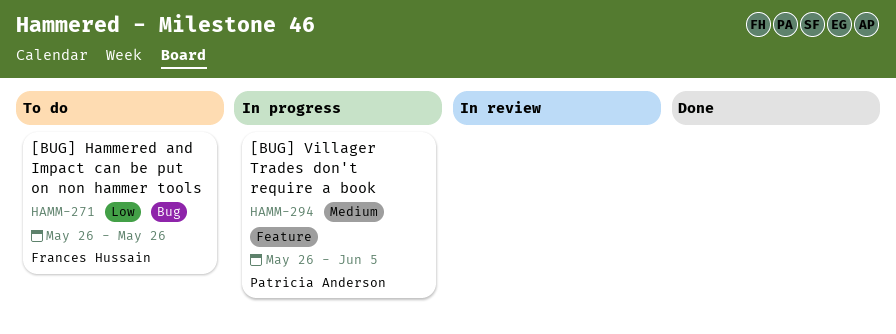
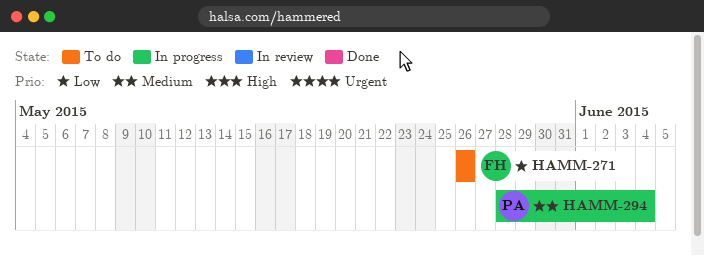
HAMM-294, start: May 26 -> May 28
HAMM-294, due: Jun 5 -> Jun 4

